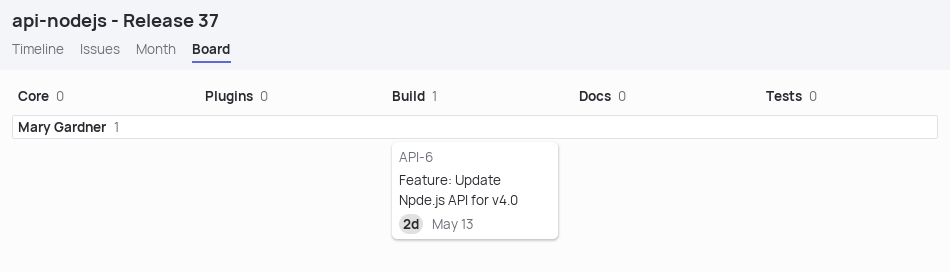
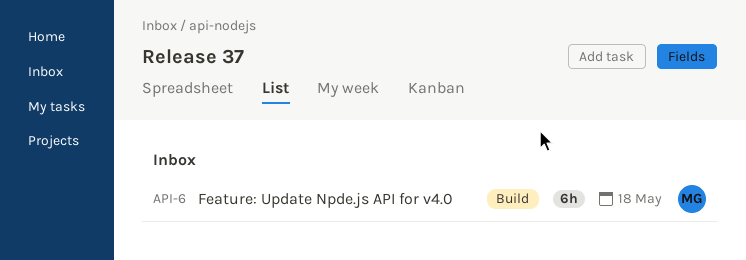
API-6, estimate: 2d -> 6h
API-6, due: May 13 -> May 18

